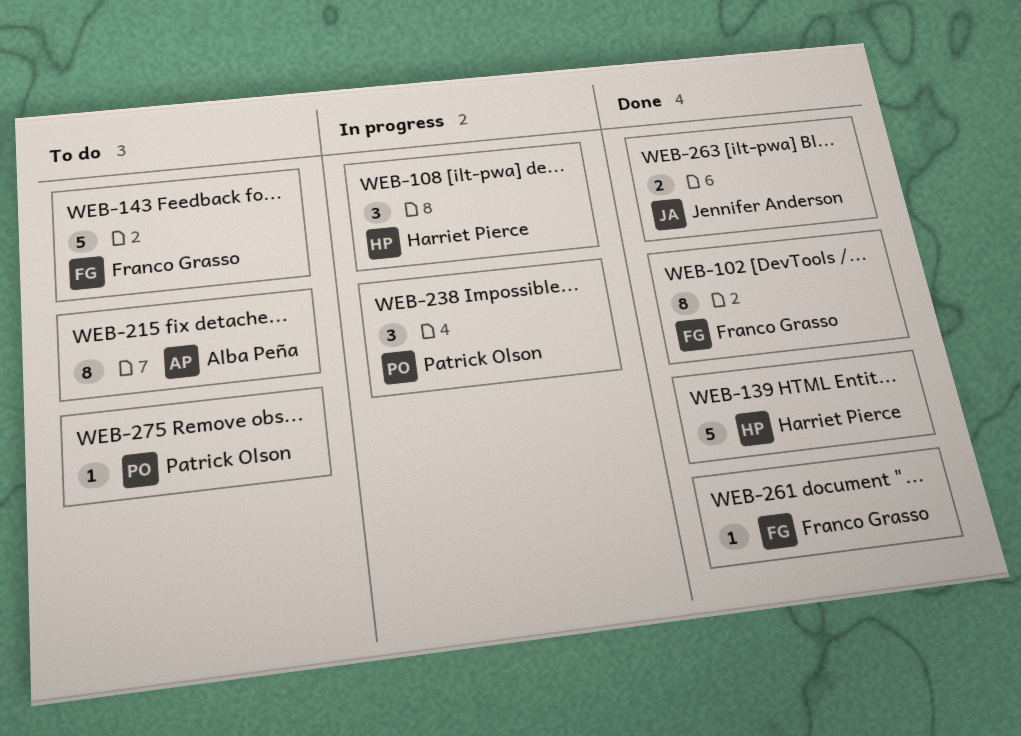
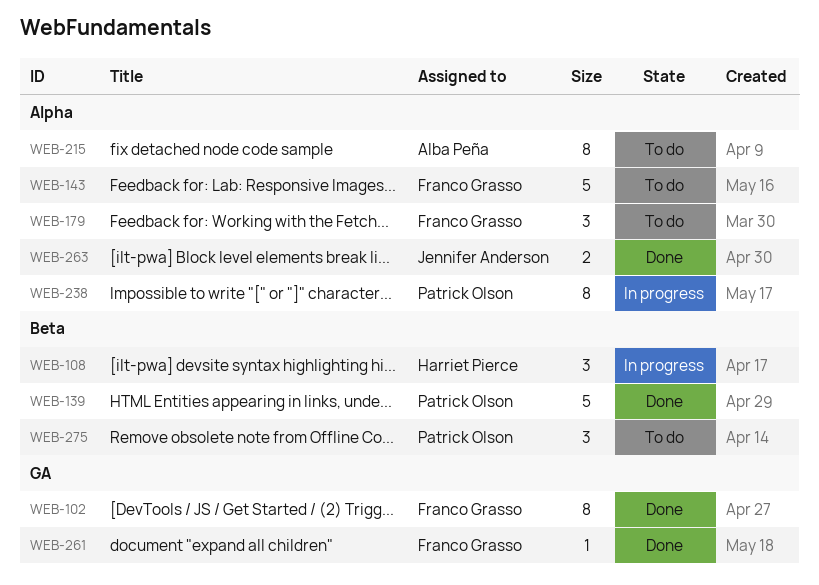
WEB-139, owner: Harriet Pierce -> Patrick Olson
WEB-179: none -> present
WEB-238, estimate: 3 -> 8
WEB-275, estimate: 1 -> 3

